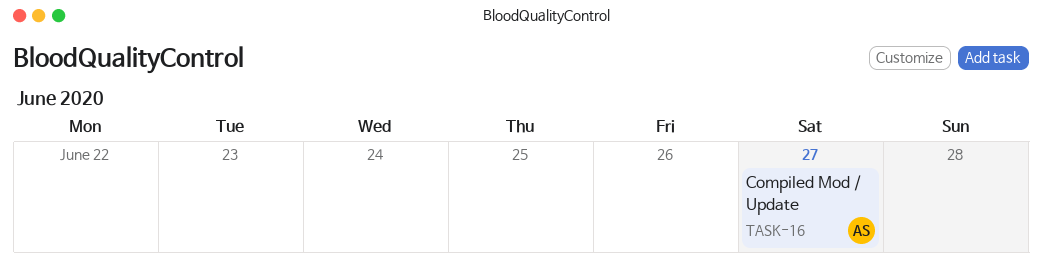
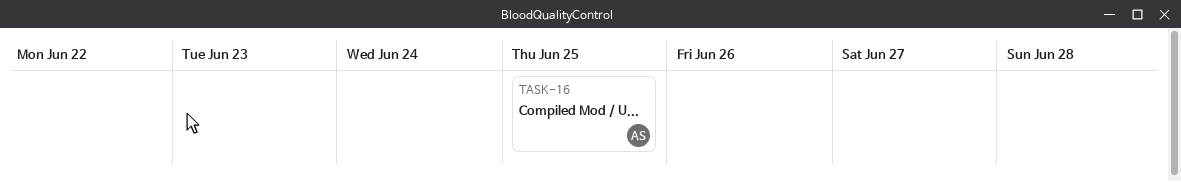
TASK-16, due: Jun 27 -> Jun 25

